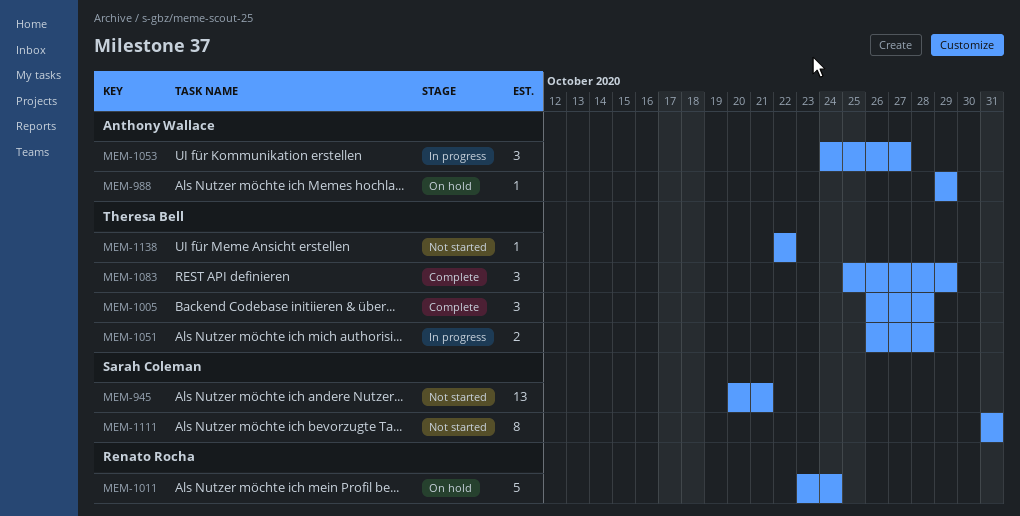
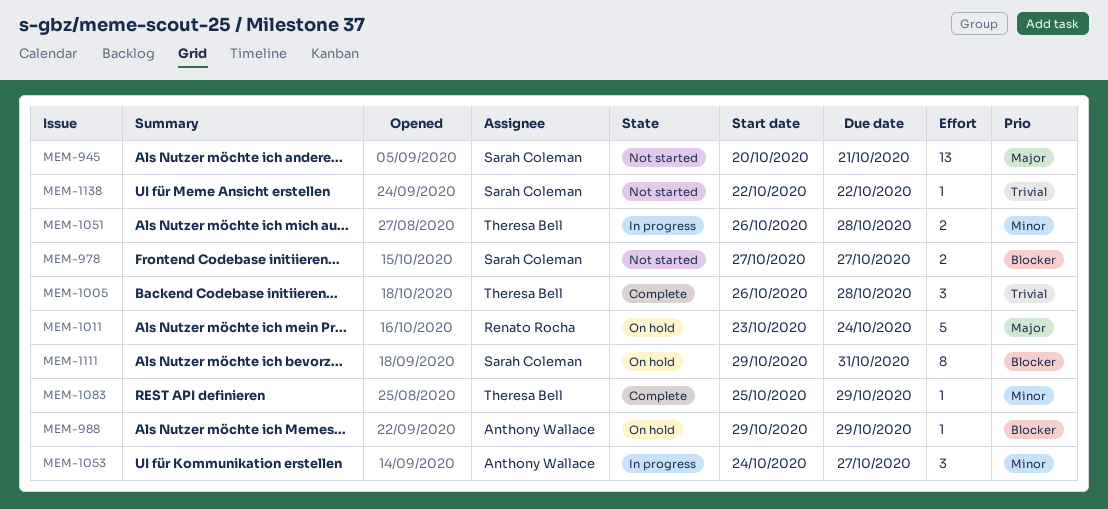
MEM-978: none -> present
MEM-1083, estimate: 3 -> 1
MEM-1111, status: Not started -> On hold
MEM-1111, start: Oct 31 -> Oct 29
MEM-1138, owner: Theresa Bell -> Sarah Coleman

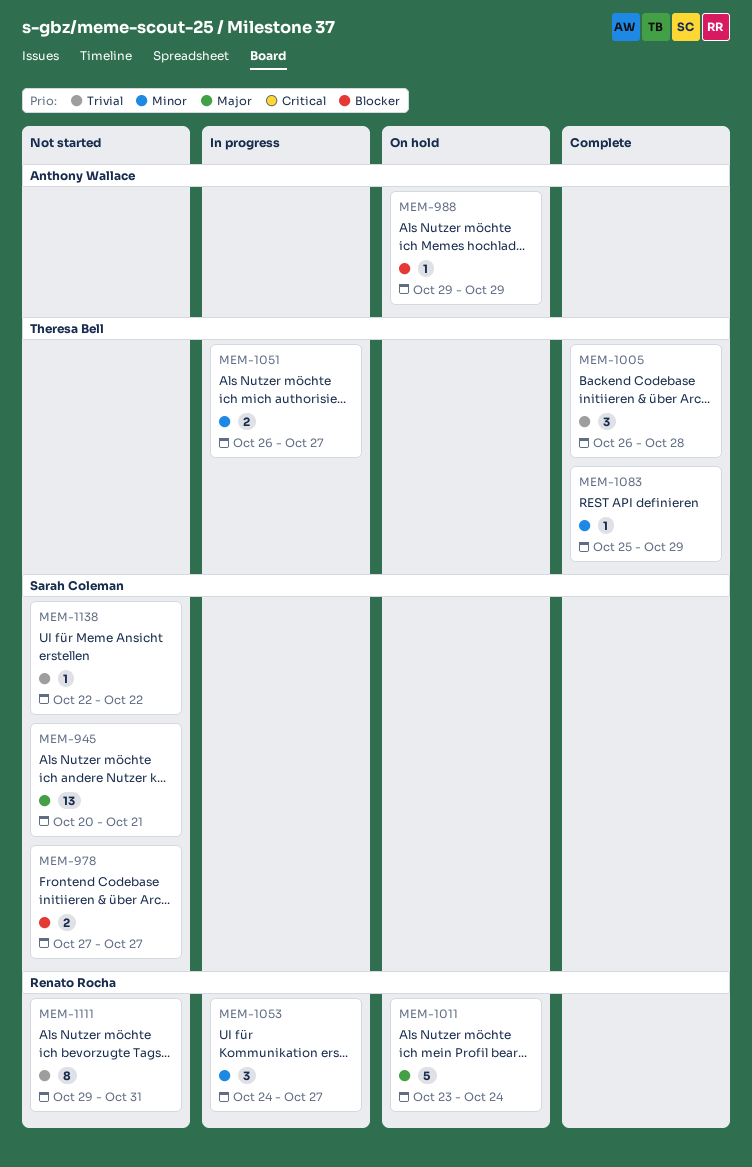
MEM-1051, due: Oct 28 -> Oct 27
MEM-1053, owner: Anthony Wallace -> Renato Rocha
MEM-1111, status: On hold -> Not started
MEM-1111, owner: Sarah Coleman -> Renato Rocha
MEM-1111, priority: Blocker -> Trivial

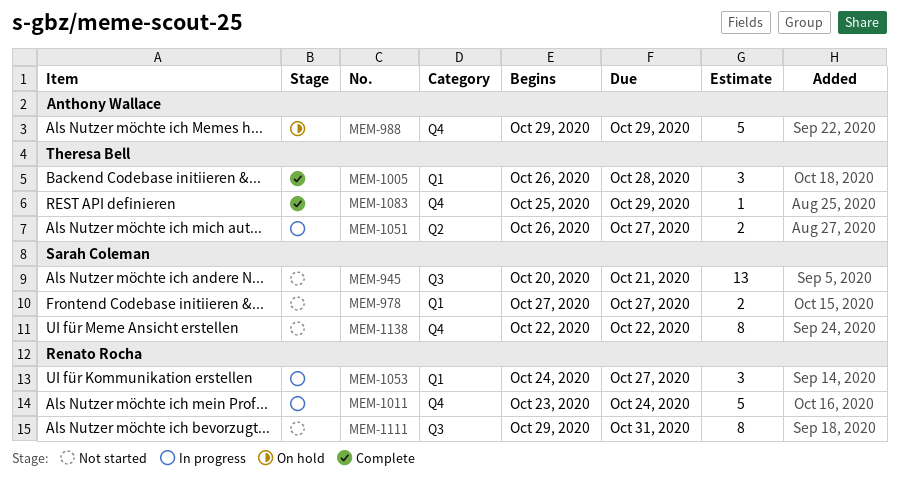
MEM-988, estimate: 1 -> 5
MEM-1011, status: On hold -> In progress
MEM-1138, estimate: 1 -> 8

